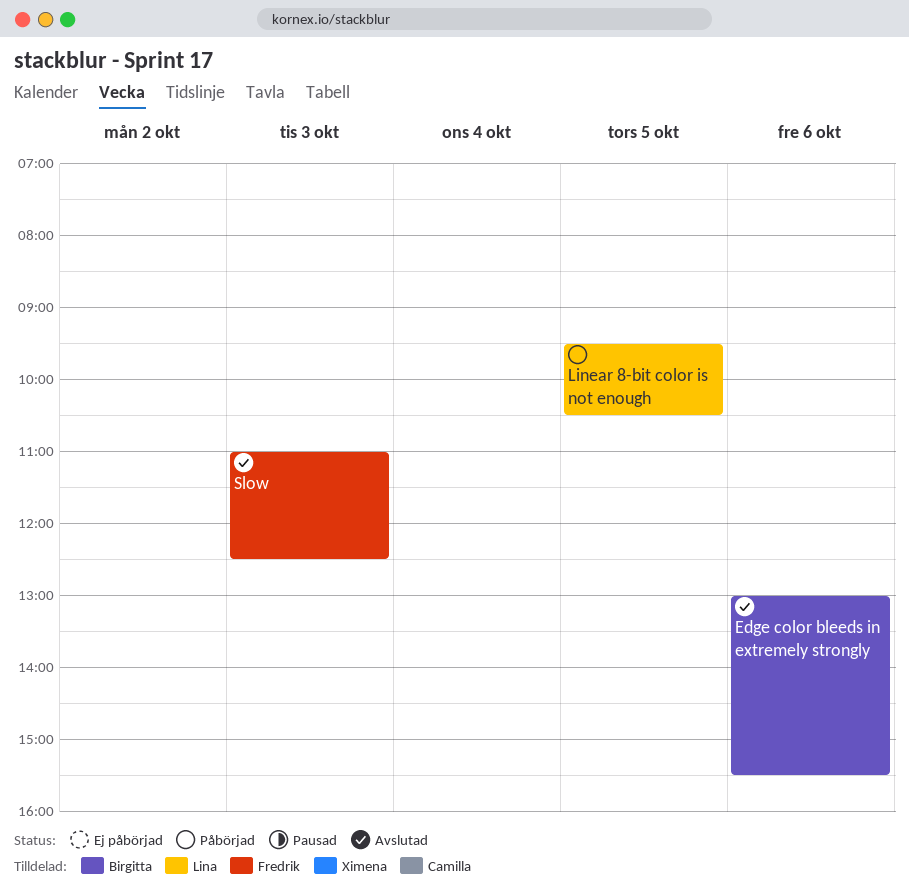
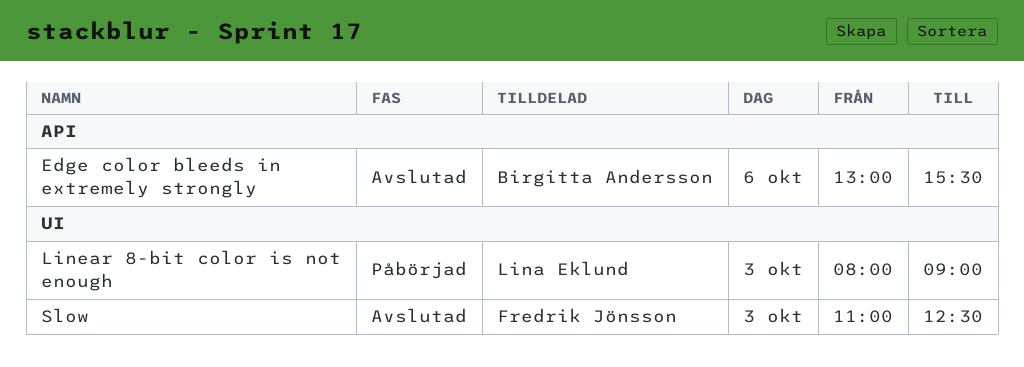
Linear 8-bit color is not enough, day: Oct 5 -> Oct 3
Linear 8-bit color is not enough, begins: 09:30 -> 08:00
Linear 8-bit color is not enough, ends: 10:30 -> 09:00

